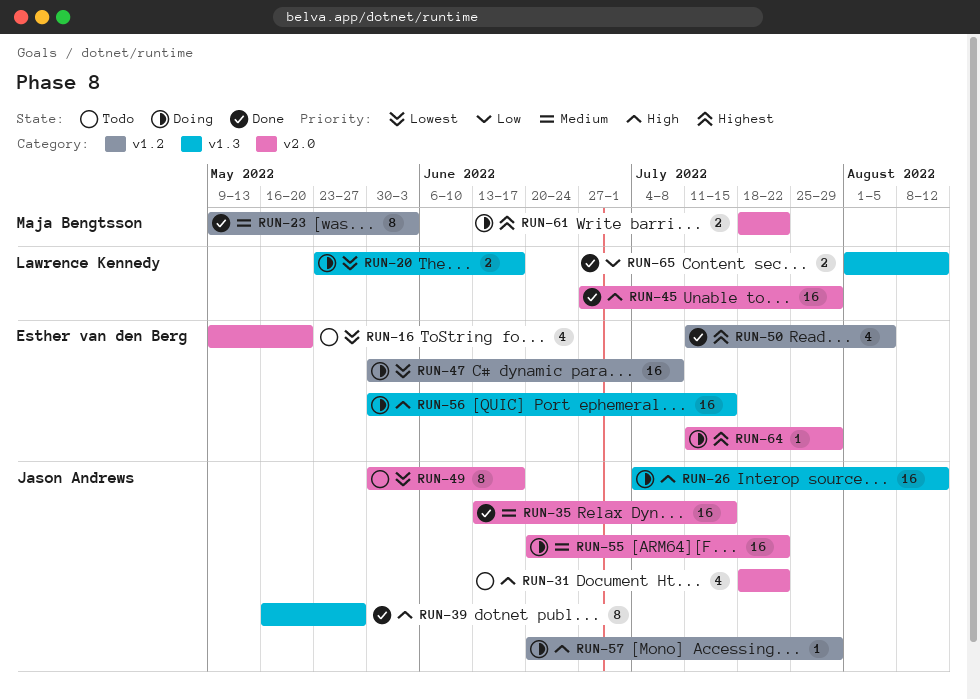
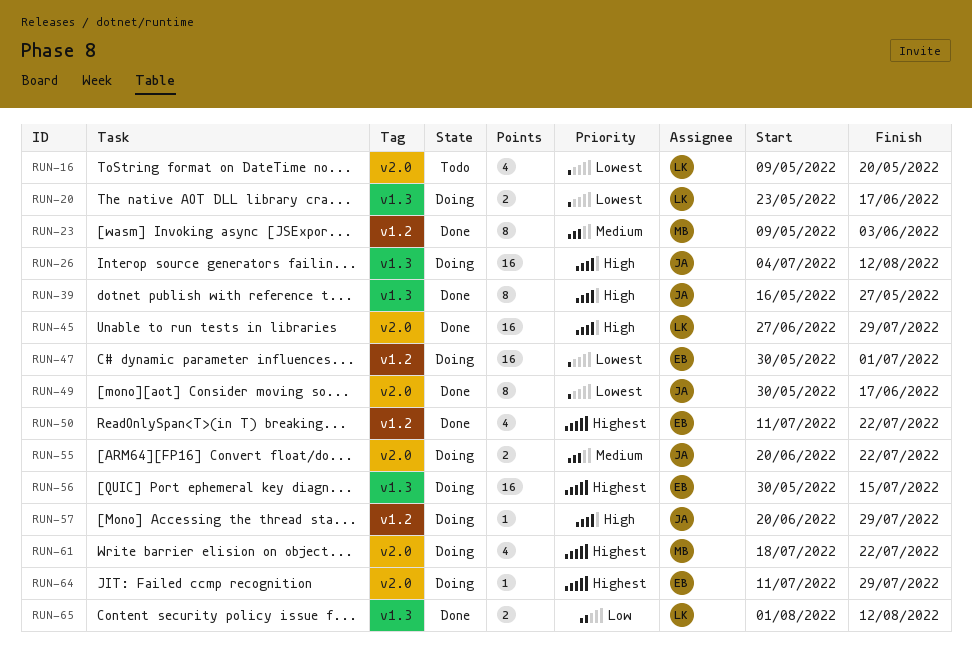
RUN-16, owner: Esther van den Berg -> Lawrence Kennedy
RUN-31: present -> none
RUN-35: present -> none
RUN-47, due: Jul 8 -> Jul 1
RUN-49, status: Todo -> Done
RUN-50, due: Aug 5 -> Jul 22
RUN-55, estimate: 16 -> 2
RUN-56, priority: High -> Highest
RUN-61, estimate: 2 -> 4

